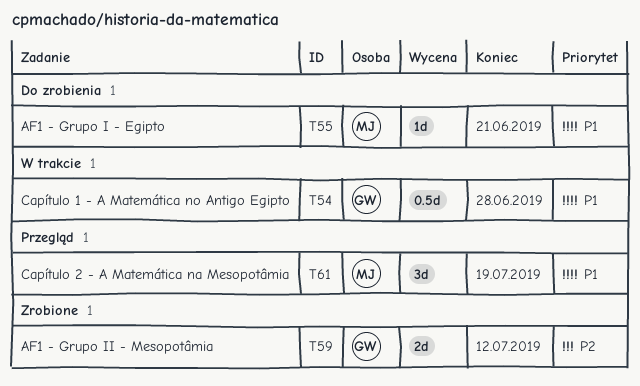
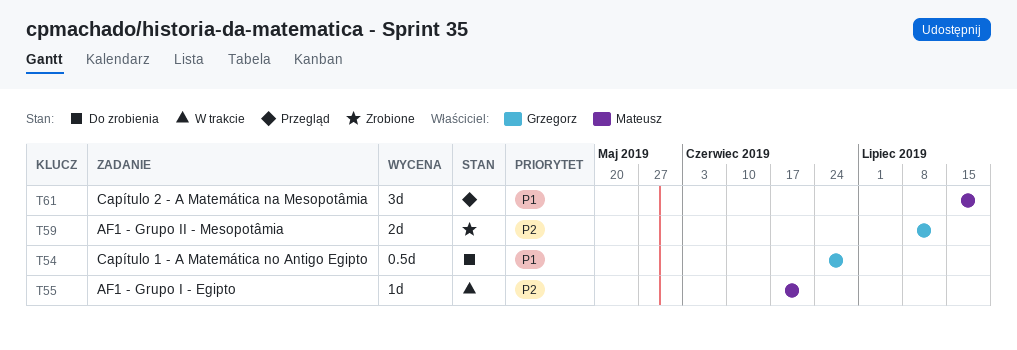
T54, status: W trakcie -> Do zrobienia
T55, status: Do zrobienia -> W trakcie
T55, priority: P1 -> P2

